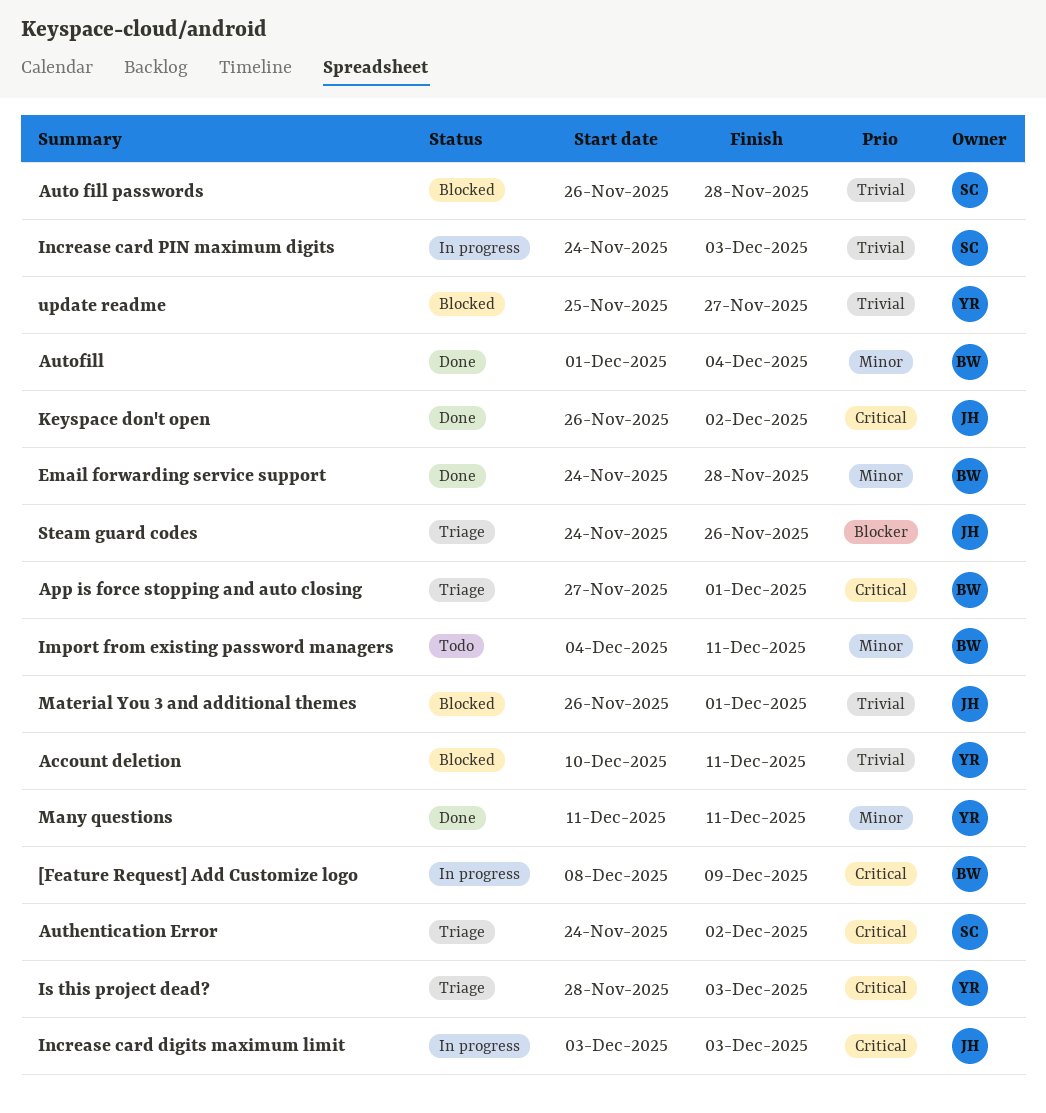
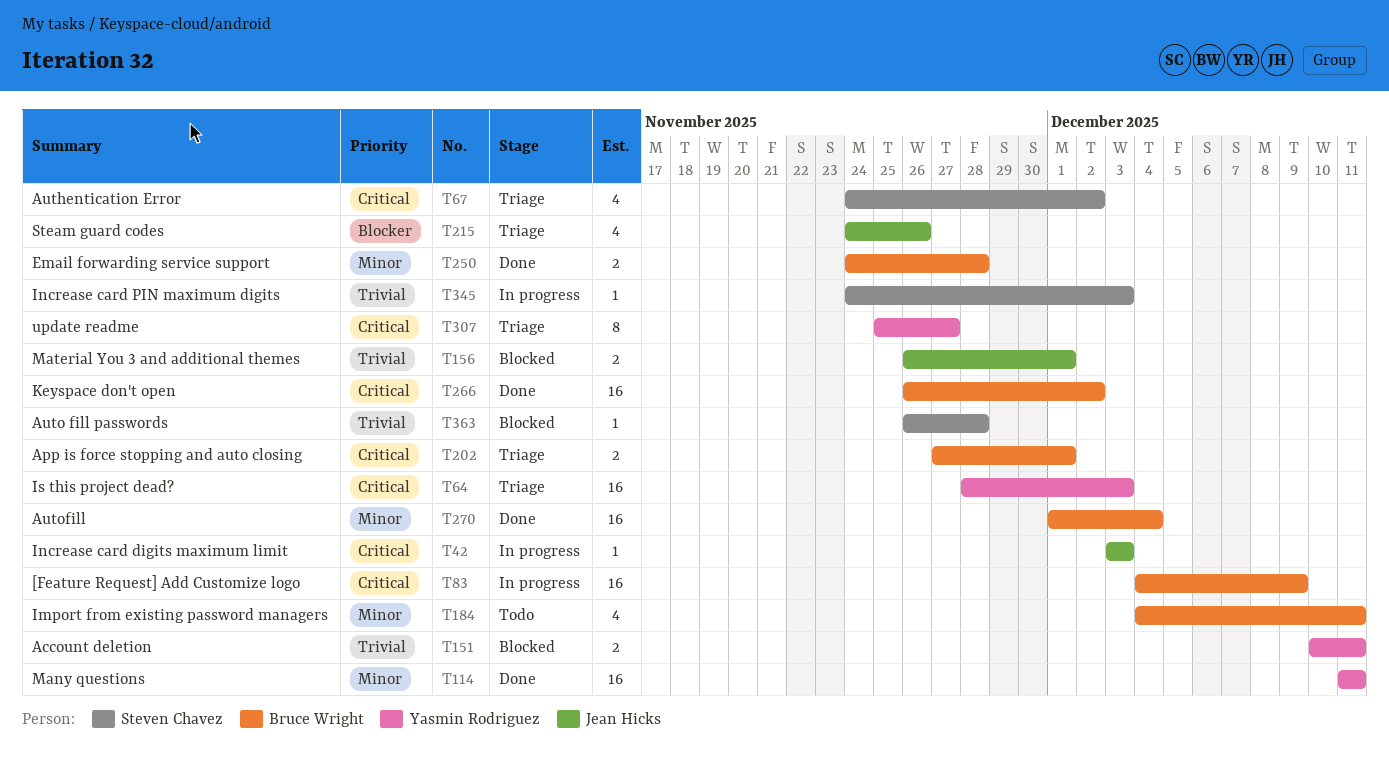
[Feature Request] Add Customize logo, start: Dec 8 -> Dec 4
Keyspace don't open, owner: Jean Hicks -> Bruce Wright
update readme, status: Blocked -> Triage
update readme, priority: Trivial -> Critical

